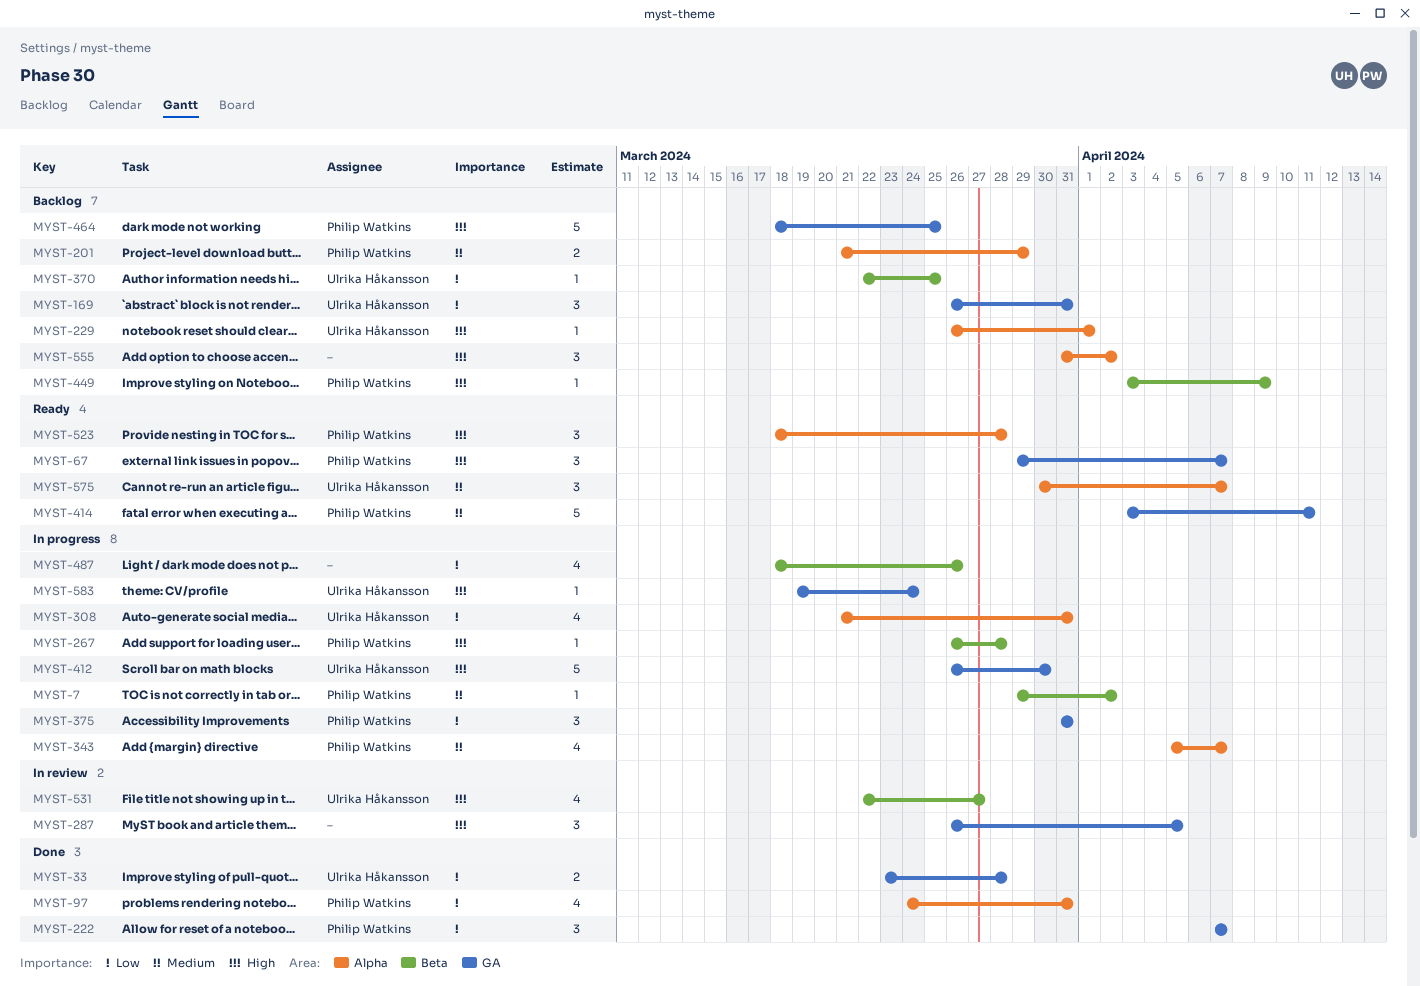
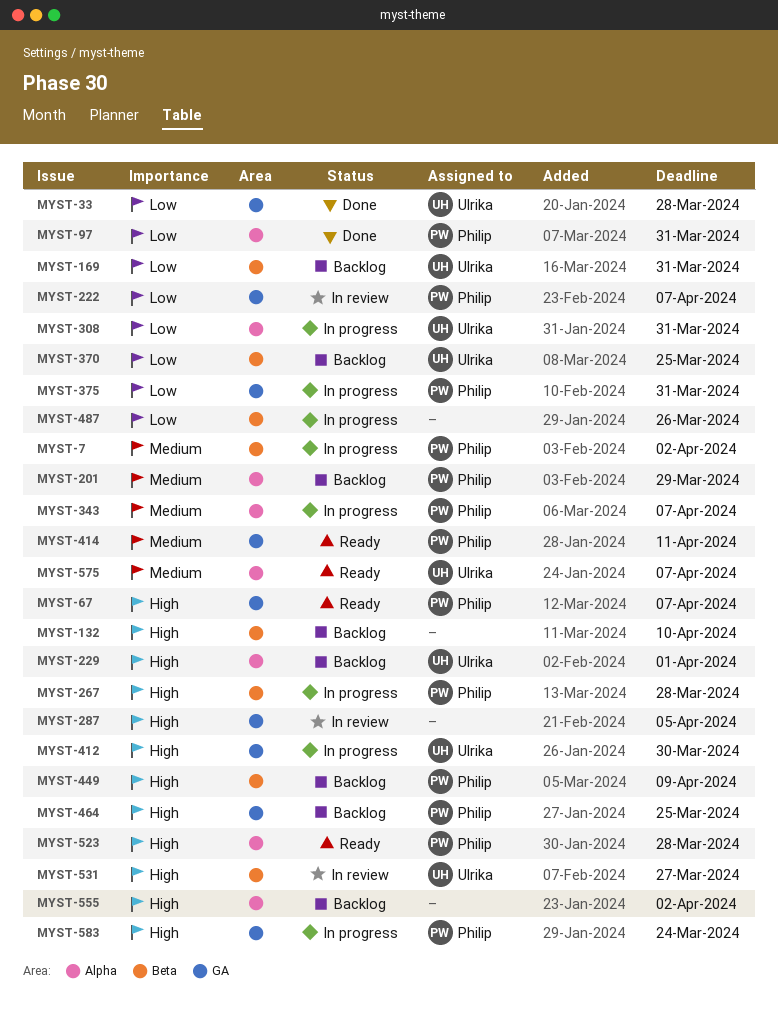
MYST-132: none -> present
MYST-169, label: GA -> Beta
MYST-222, status: Done -> In review
MYST-583, owner: Ulrika Håkansson -> Philip Watkins

